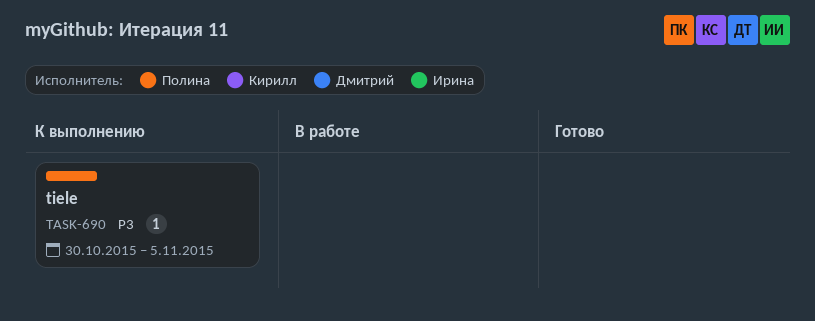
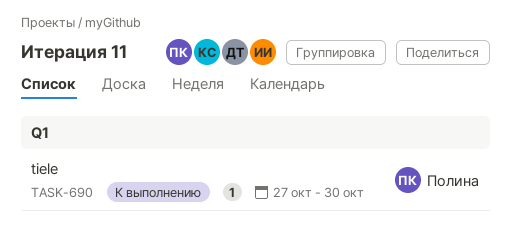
TASK-690, start: Oct 30 -> Oct 27
TASK-690, due: Nov 5 -> Oct 30

